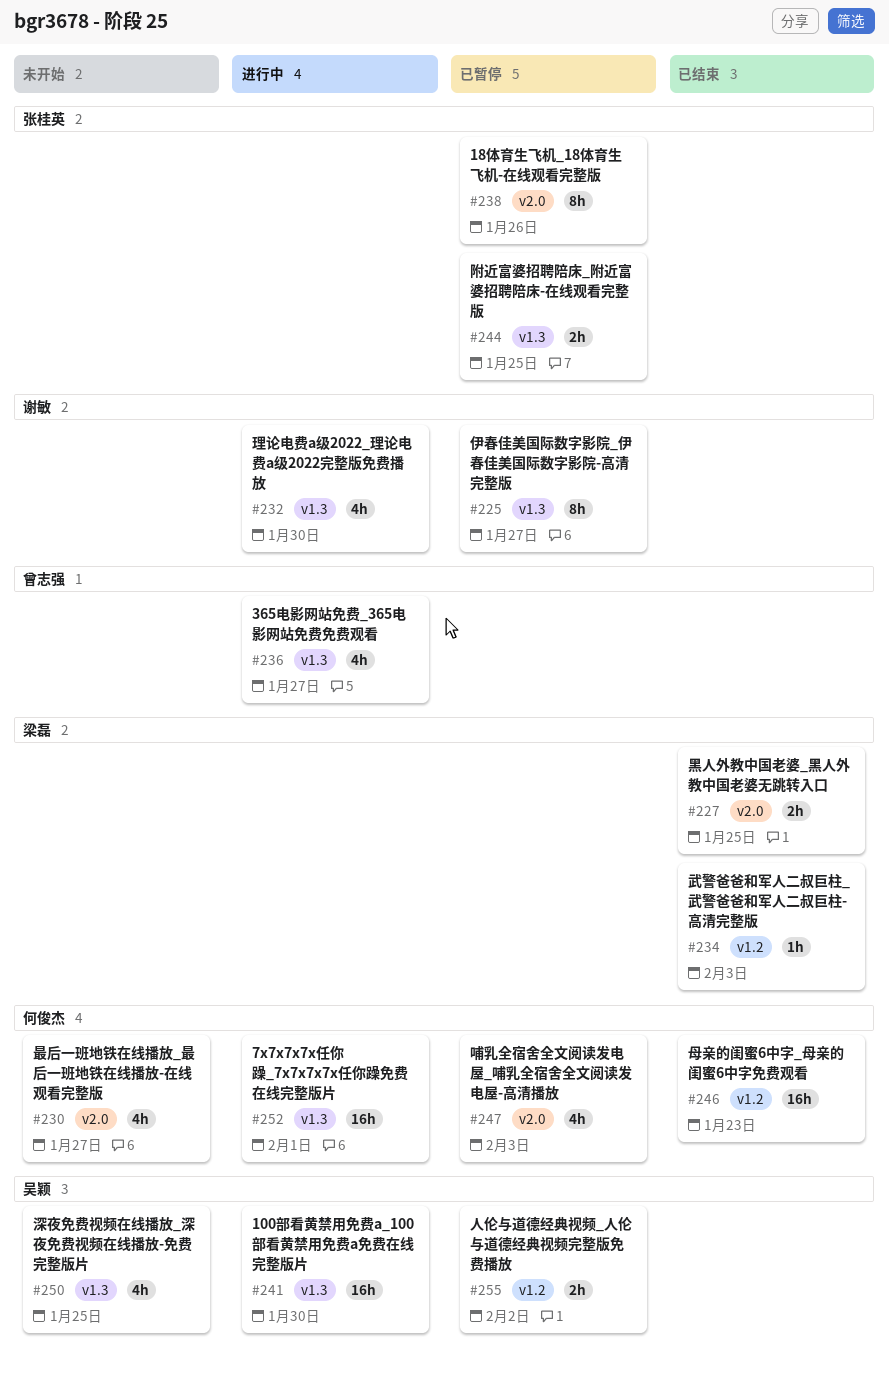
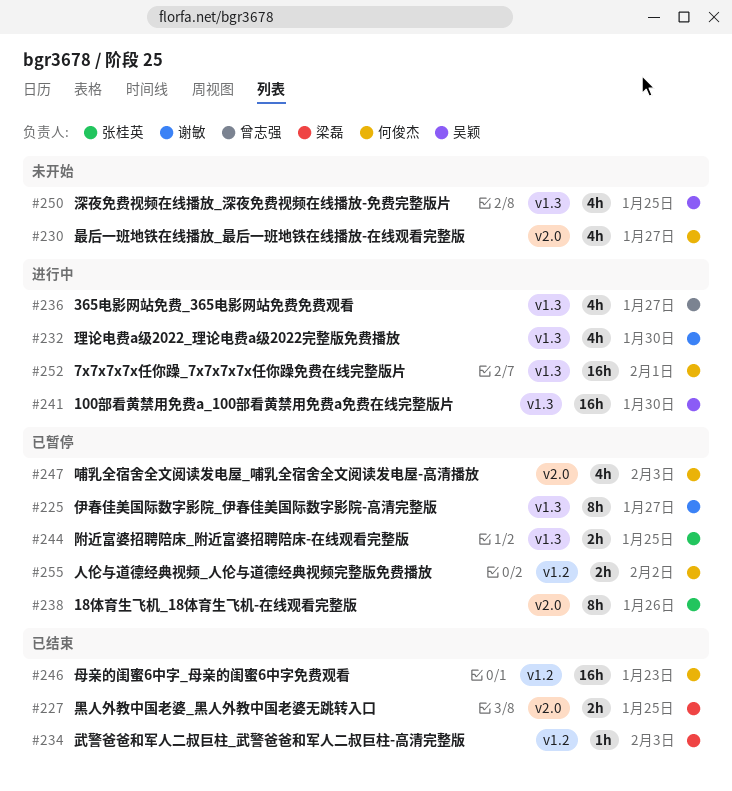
#255, owner: 吴颖 -> 何俊杰

